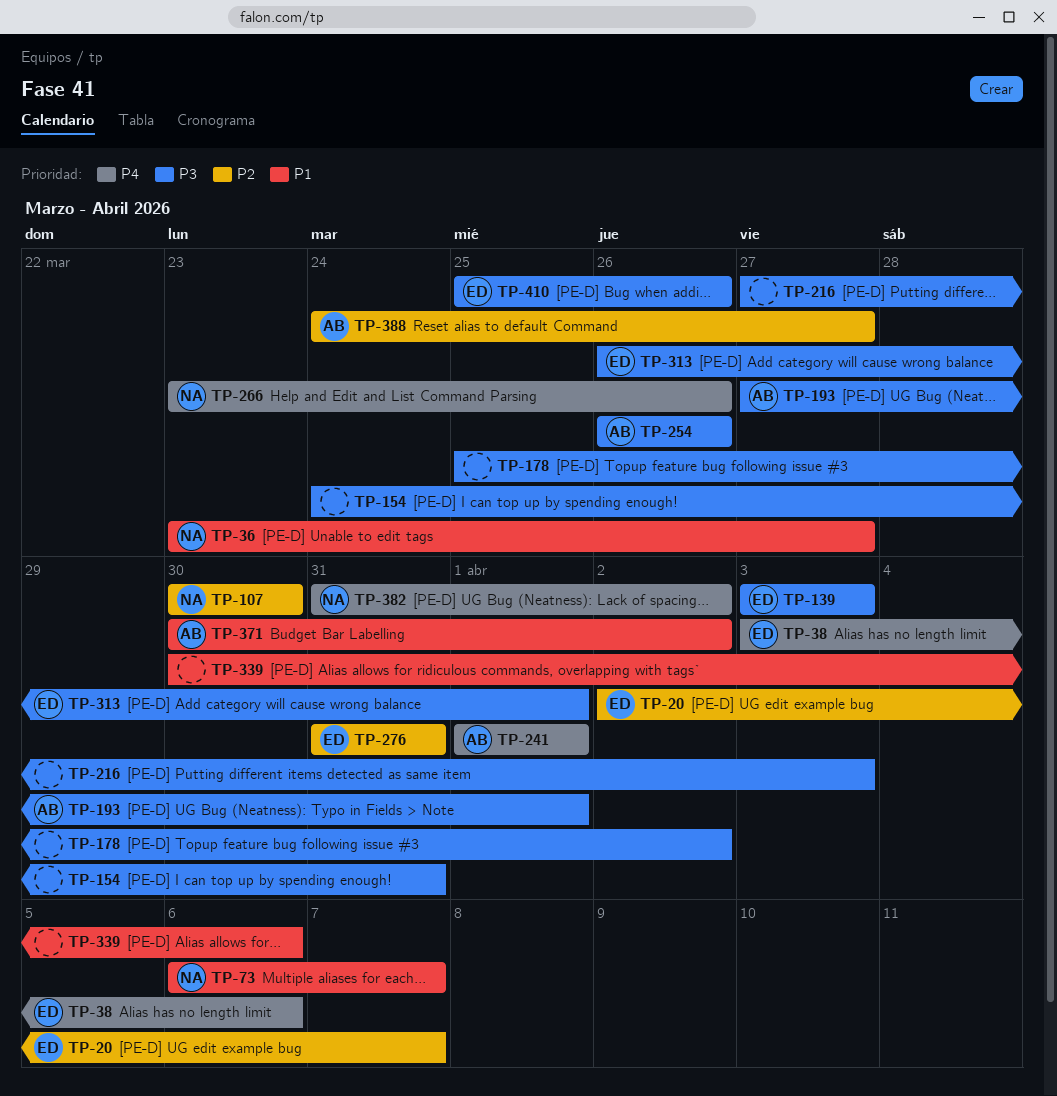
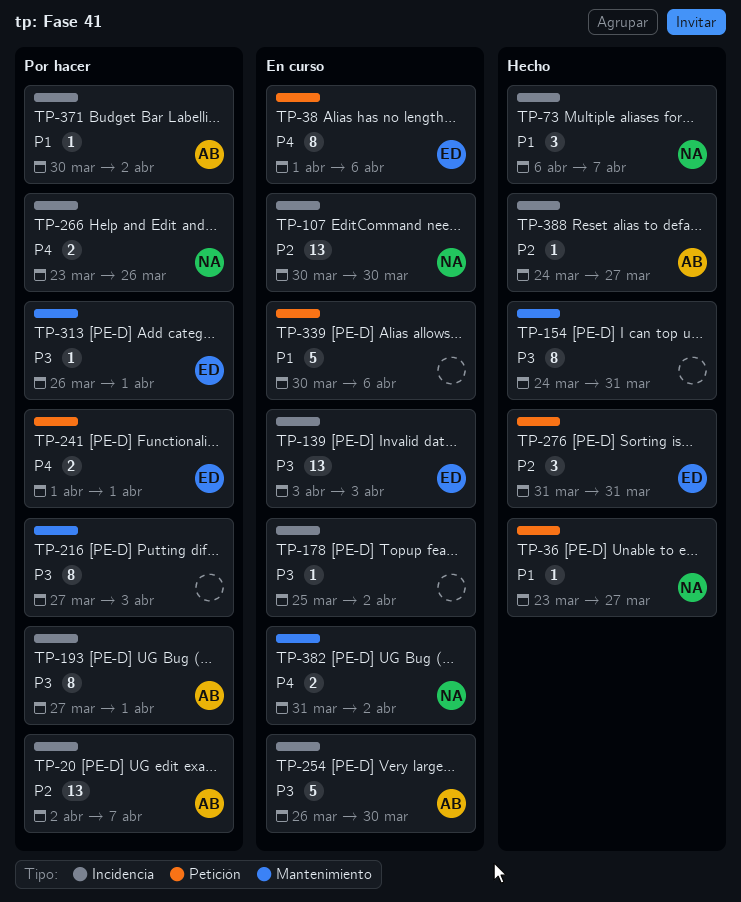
TP-20, owner: ED -> AB
TP-38, start: Apr 3 -> Apr 1
TP-241, owner: AB -> ED
TP-254, due: Mar 26 -> Mar 30
TP-410: present -> none

